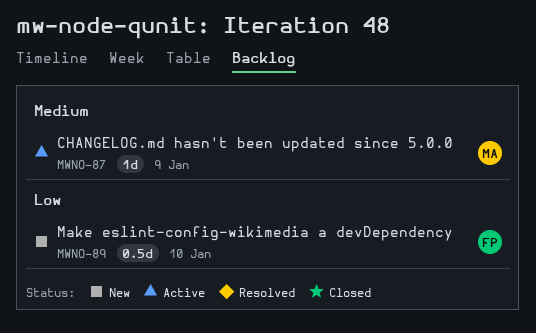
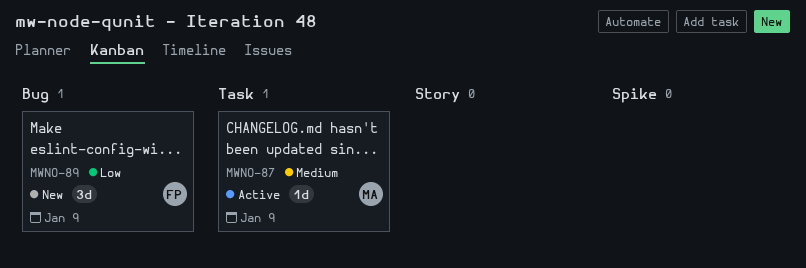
MWNO-89, estimate: 0.5d -> 3d
MWNO-89, due: Jan 10 -> Jan 9

